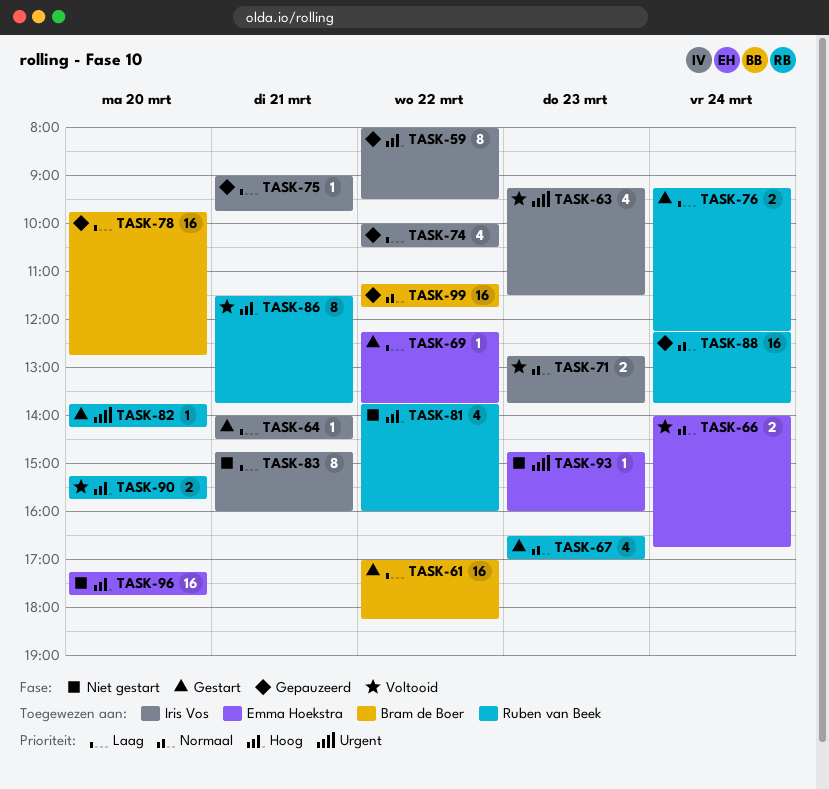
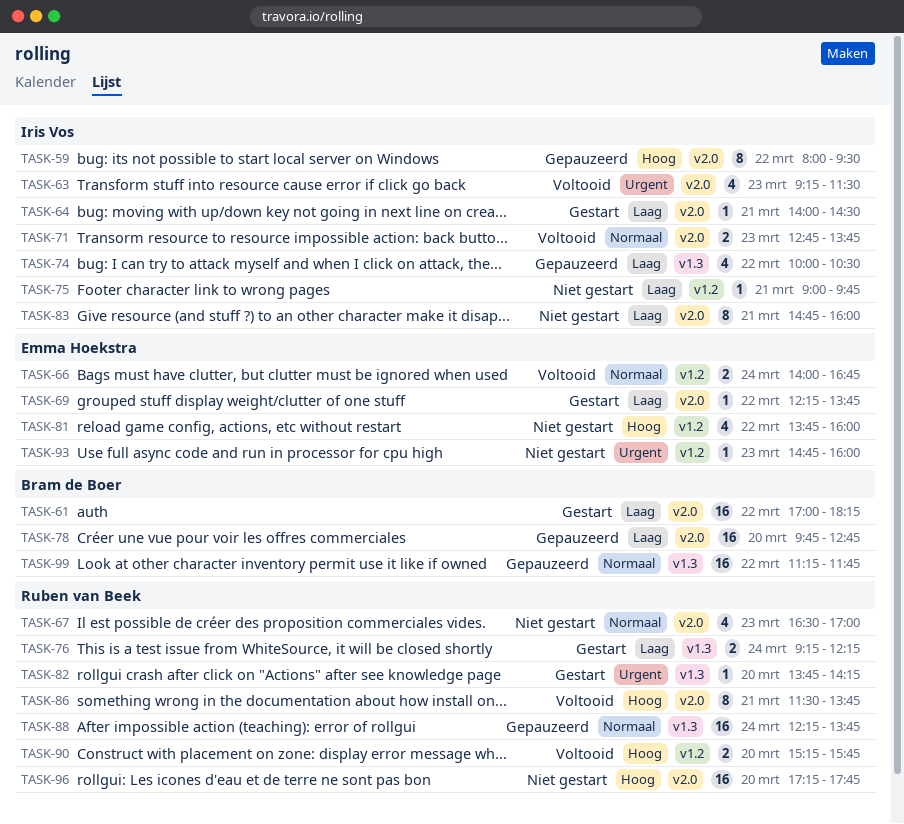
TASK-67, status: Gestart -> Niet gestart
TASK-75, status: Gepauzeerd -> Niet gestart
TASK-81, owner: Ruben van Beek -> Emma Hoekstra
TASK-96, owner: Emma Hoekstra -> Ruben van Beek

